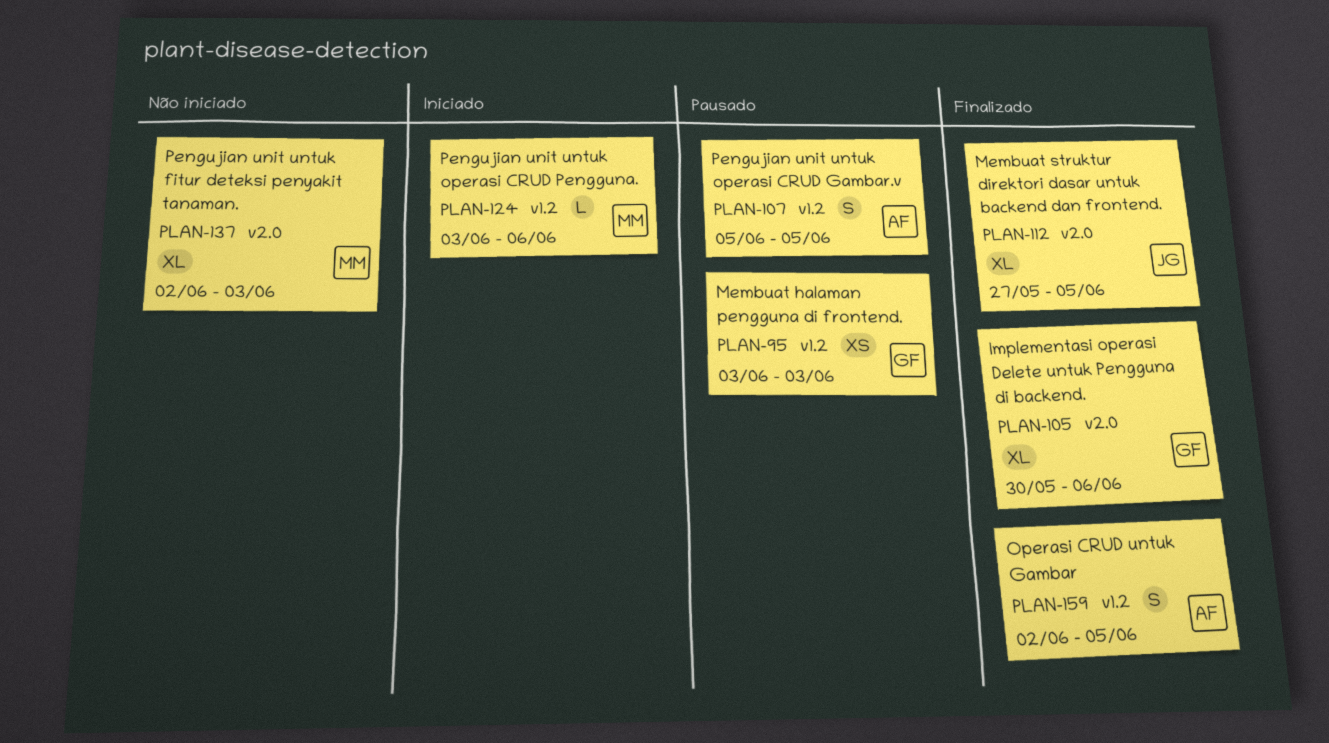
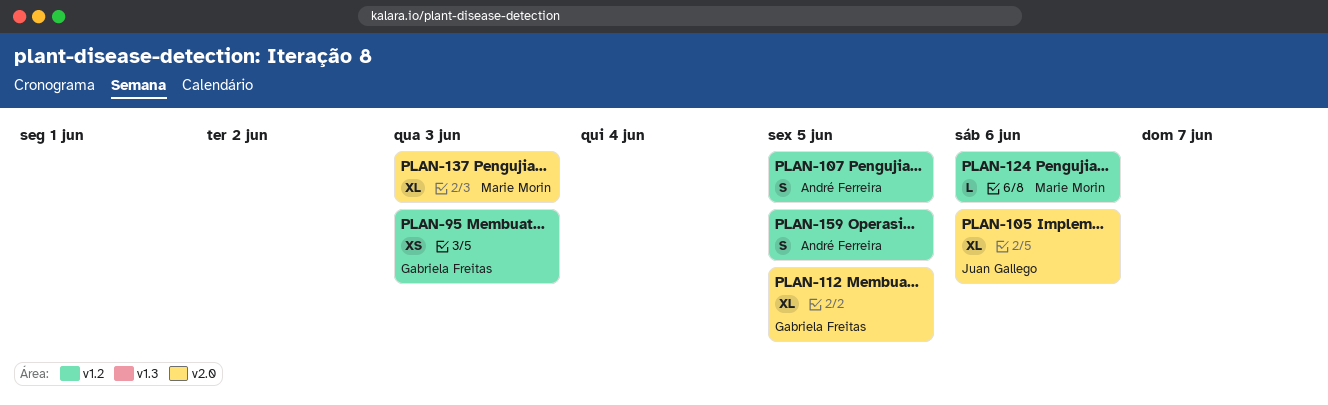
PLAN-105, owner: Gabriela Freitas -> Juan Gallego
PLAN-112, owner: Juan Gallego -> Gabriela Freitas

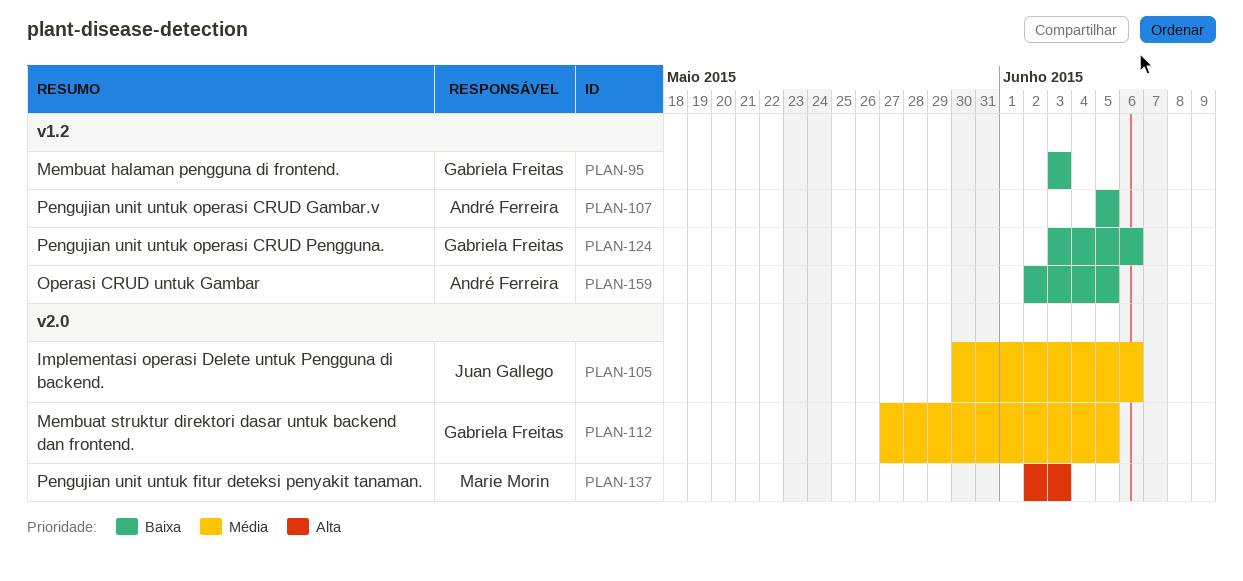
PLAN-124, owner: Marie Morin -> Gabriela Freitas

